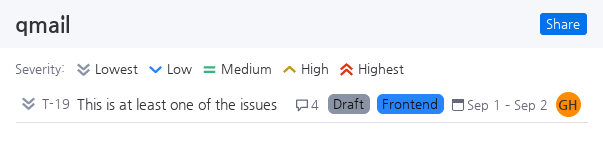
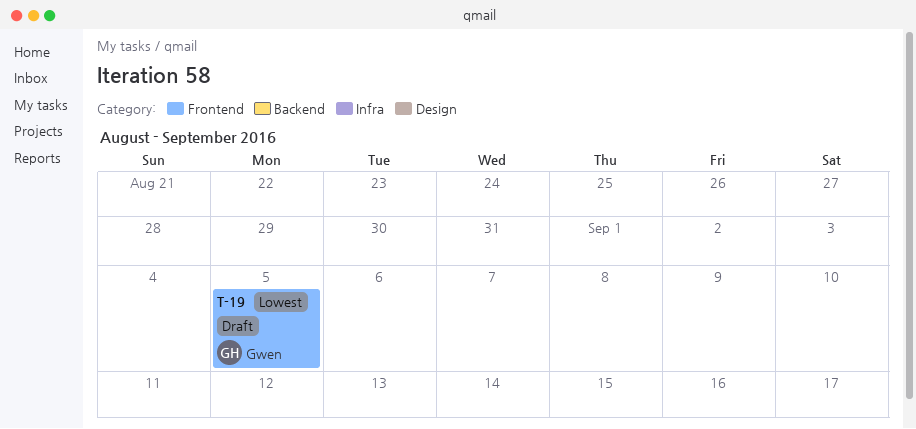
T-19, due: Sep 2 -> Sep 5

